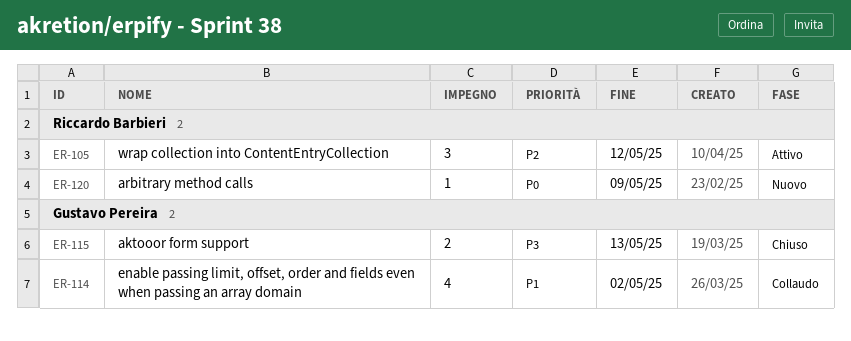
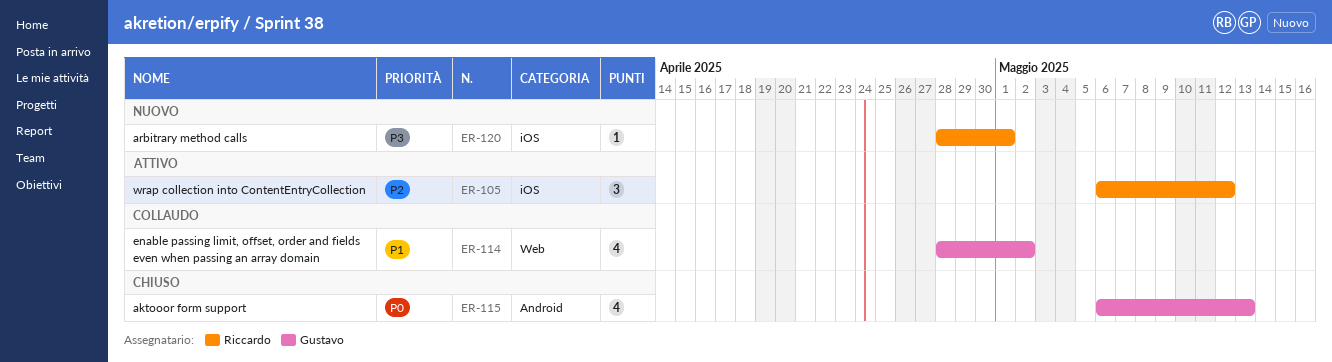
ER-115, priority: P3 -> P0
ER-115, estimate: 2 -> 4
ER-120, priority: P0 -> P3
ER-120, due: May 9 -> May 1

